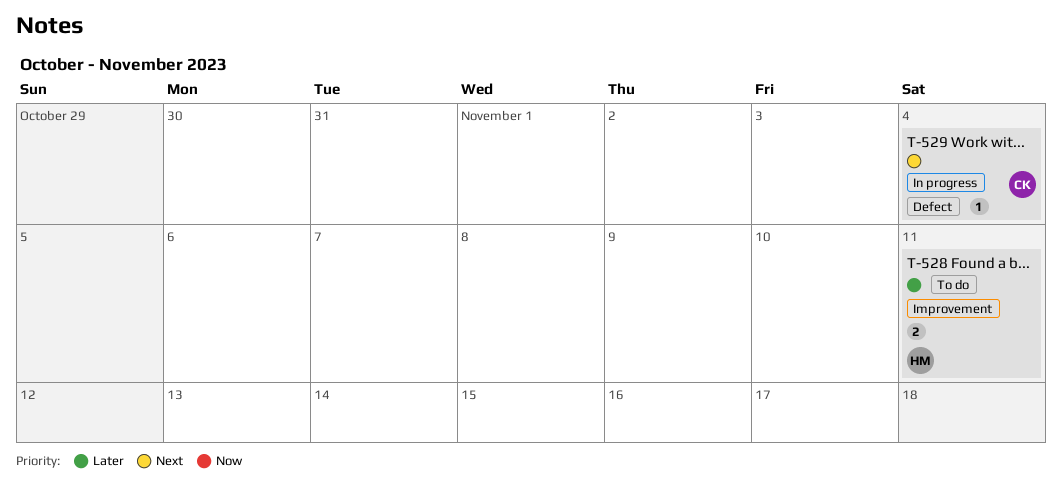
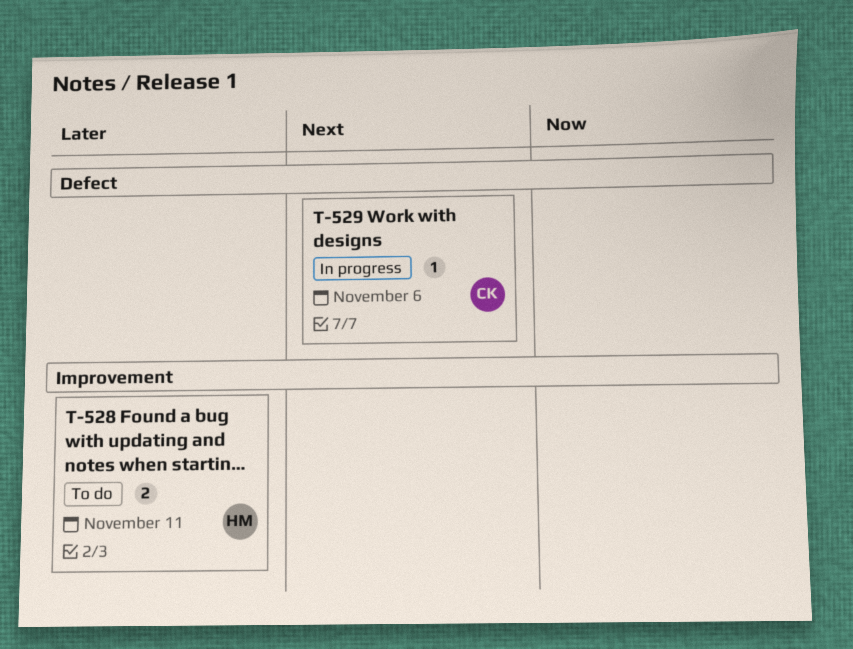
T-529, due: Nov 4 -> Nov 6

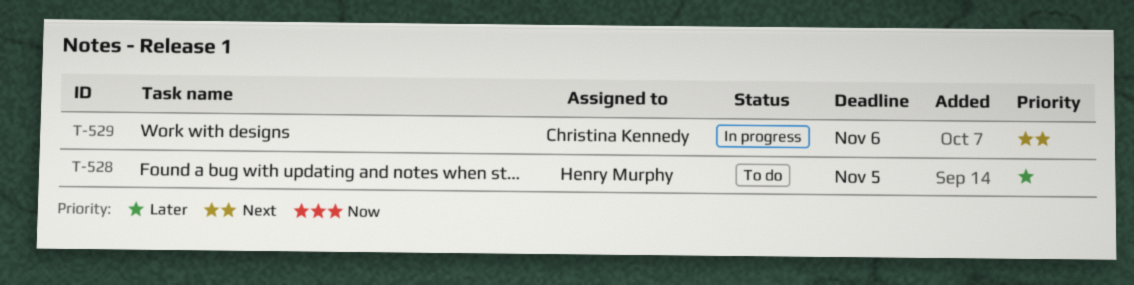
T-528, due: Nov 11 -> Nov 5

